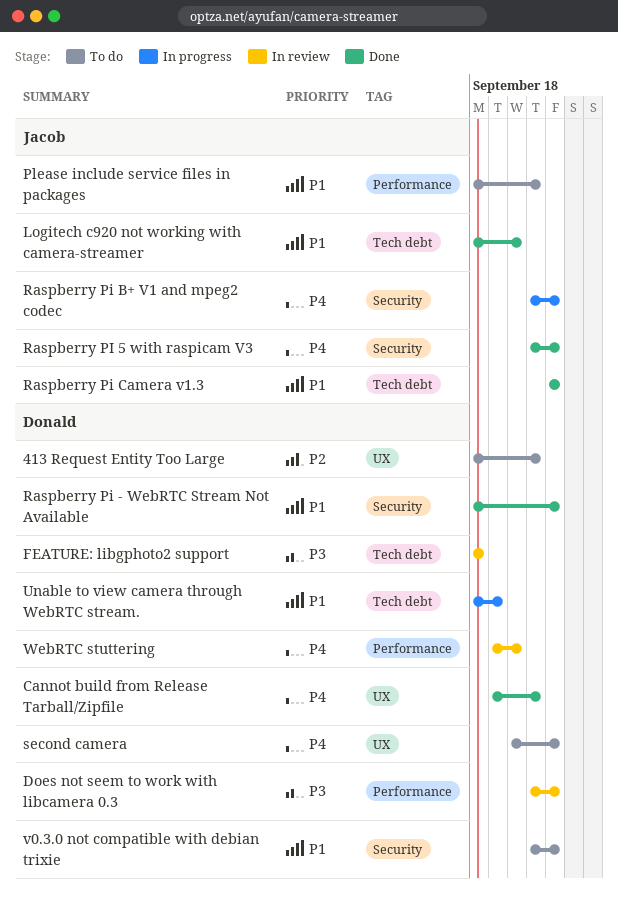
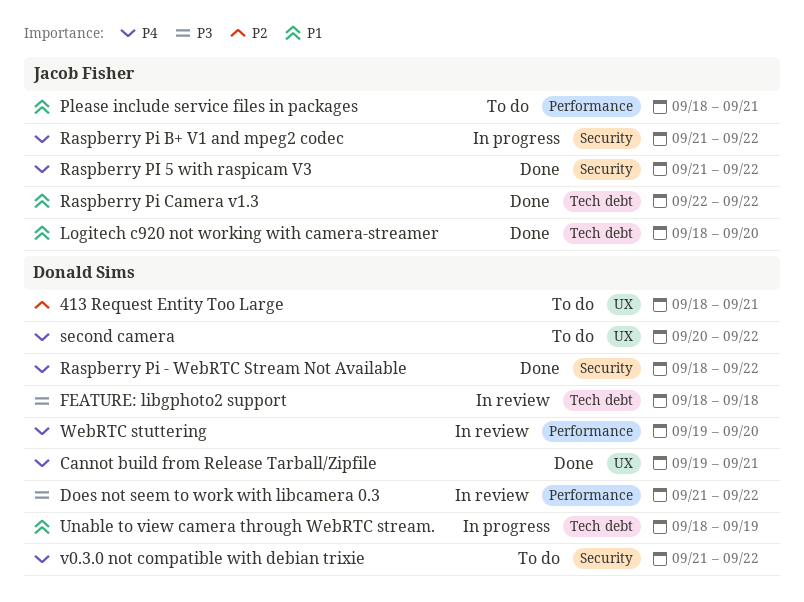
Raspberry Pi - WebRTC Stream Not Available, priority: P1 -> P4
v0.3.0 not compatible with debian trixie, priority: P1 -> P4

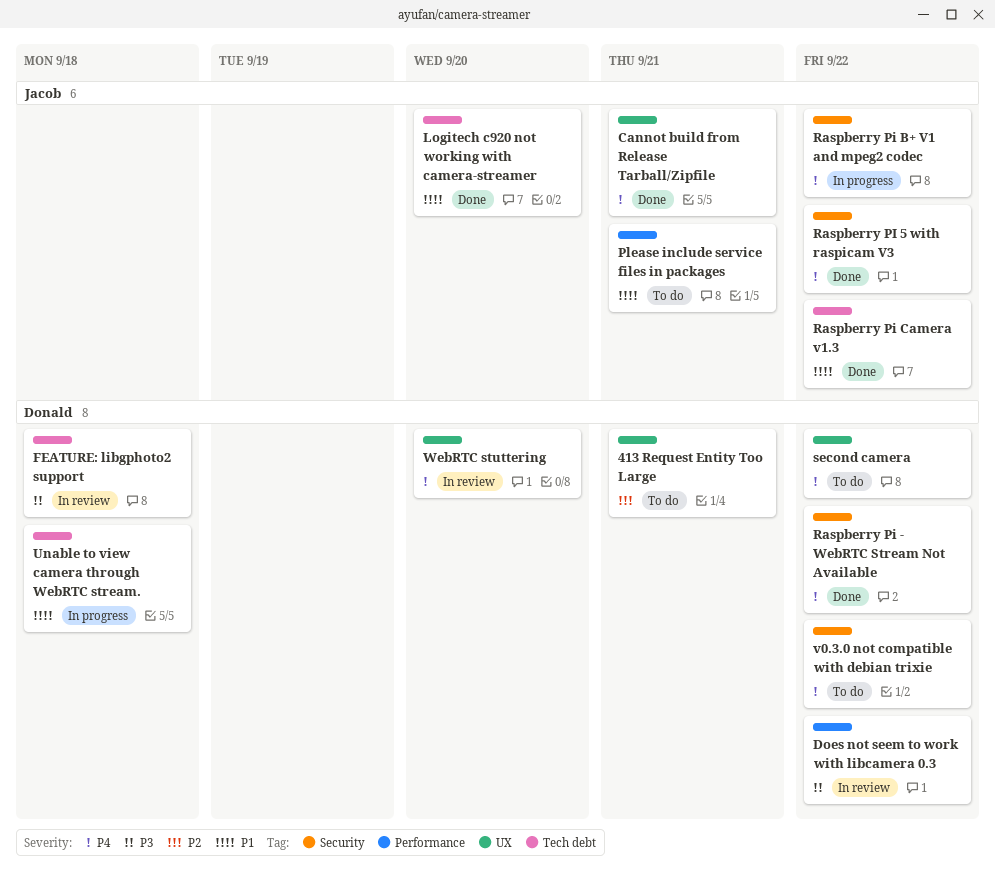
Cannot build from Release Tarball/Zipfile, owner: Donald Sims -> Jacob Fisher
Unable to view camera through WebRTC stream., due: Sep 19 -> Sep 18
WebRTC stuttering, label: Performance -> UX

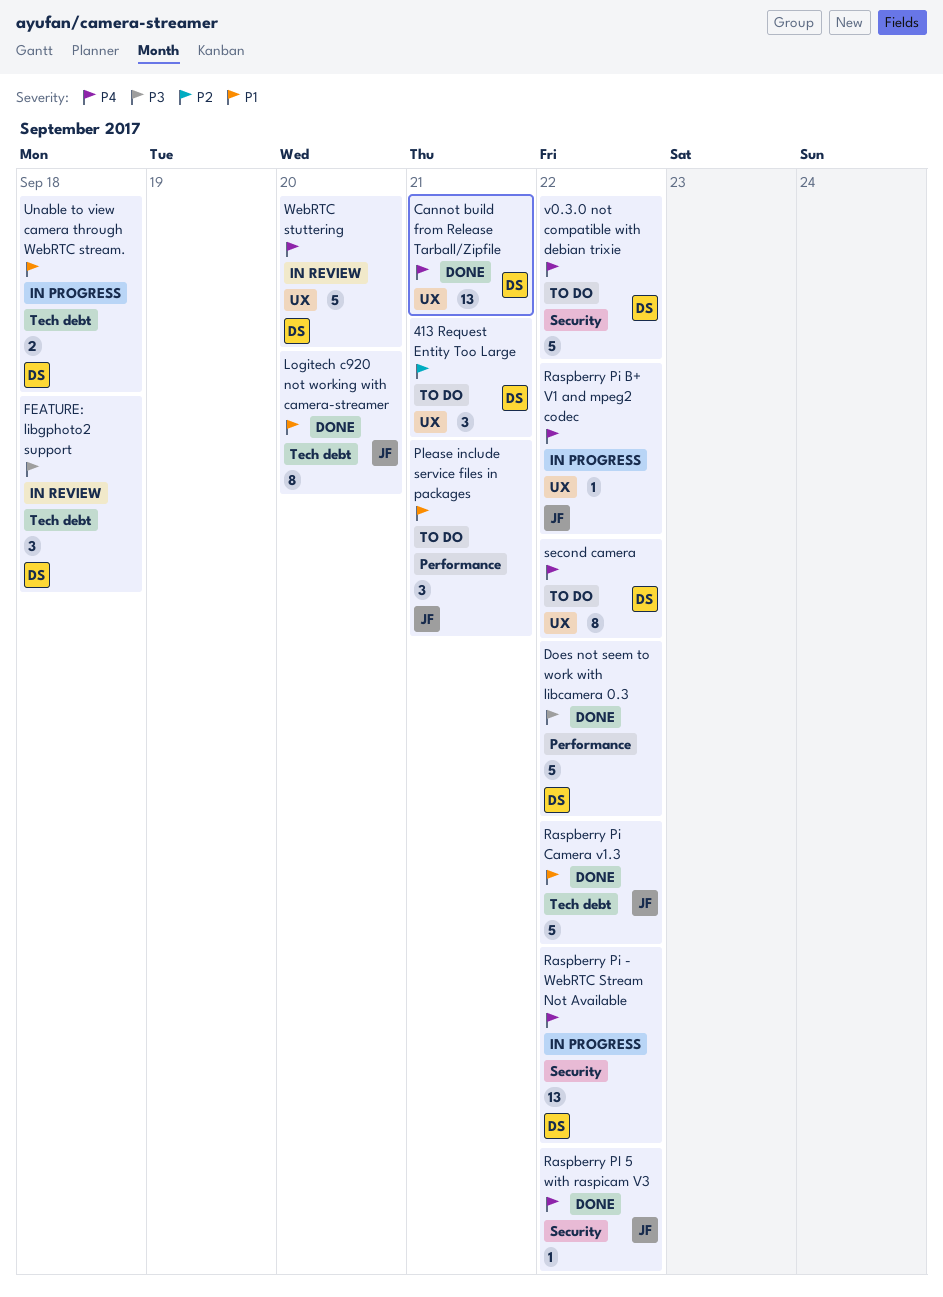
Cannot build from Release Tarball/Zipfile, owner: Jacob -> Donald
Does not seem to work with libcamera 0.3, status: In review -> Done
Raspberry Pi - WebRTC Stream Not Available, status: Done -> In progress
Raspberry Pi B+ V1 and mpeg2 codec, label: Security -> UX

